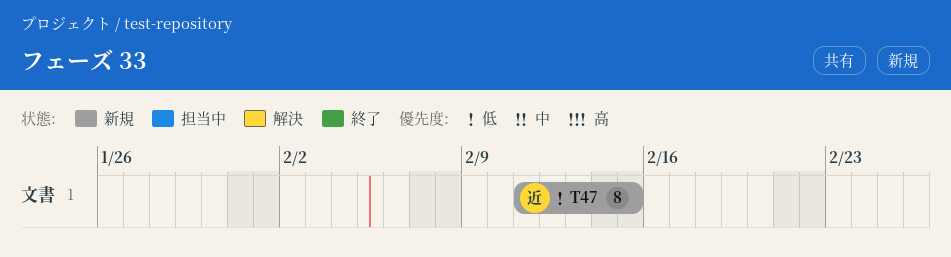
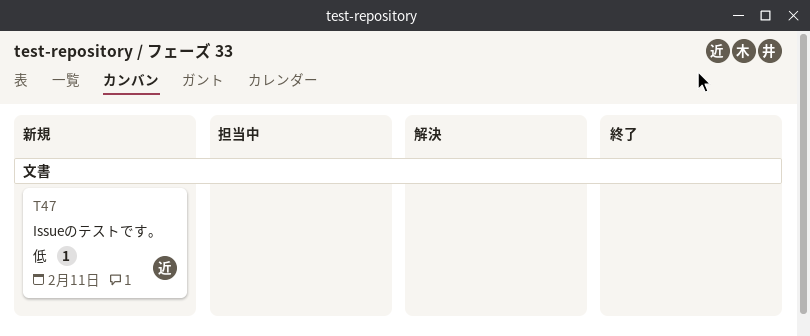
T47, estimate: 8 -> 1
T47, due: Feb 15 -> Feb 11

